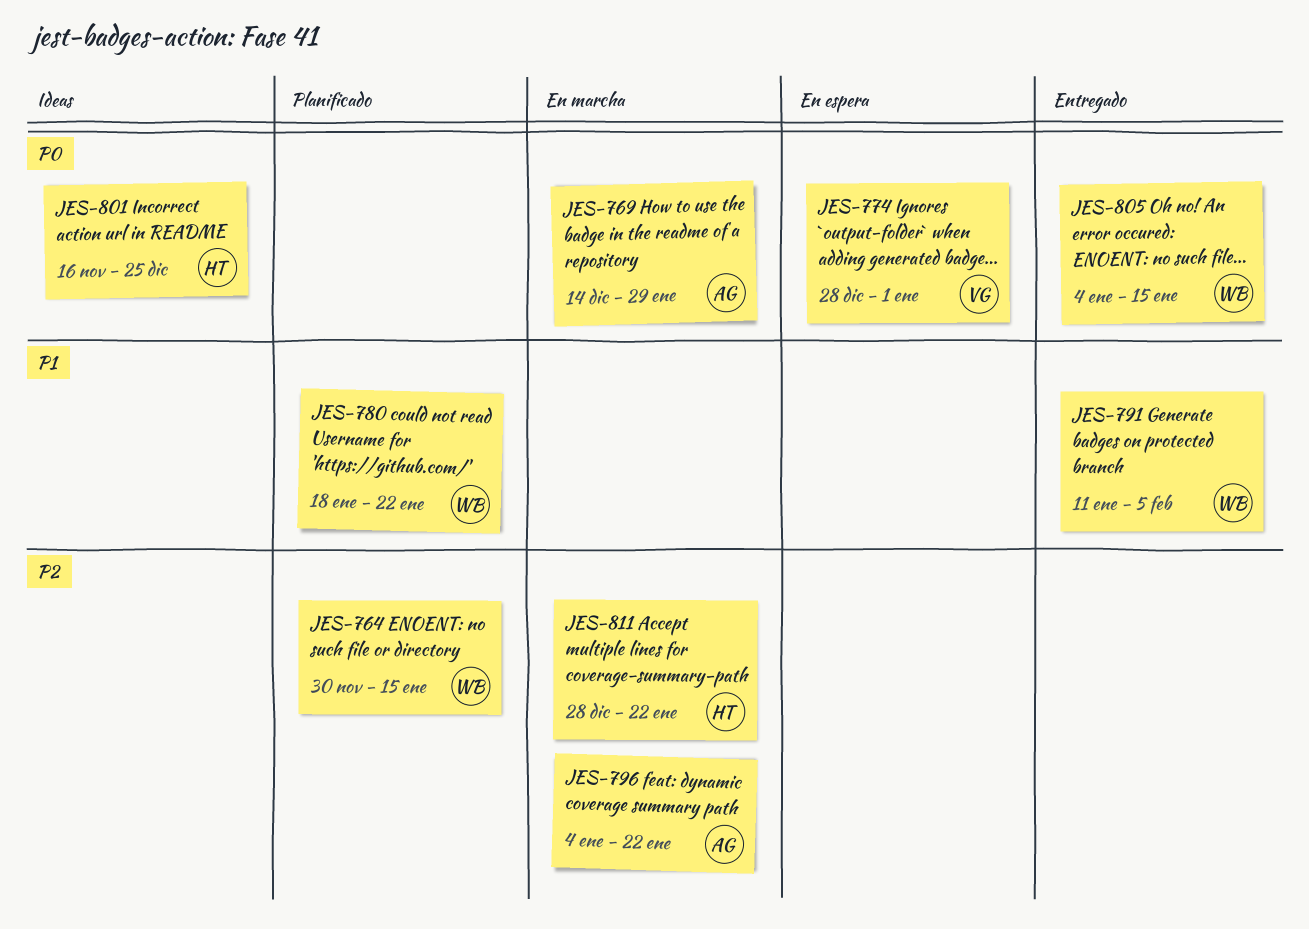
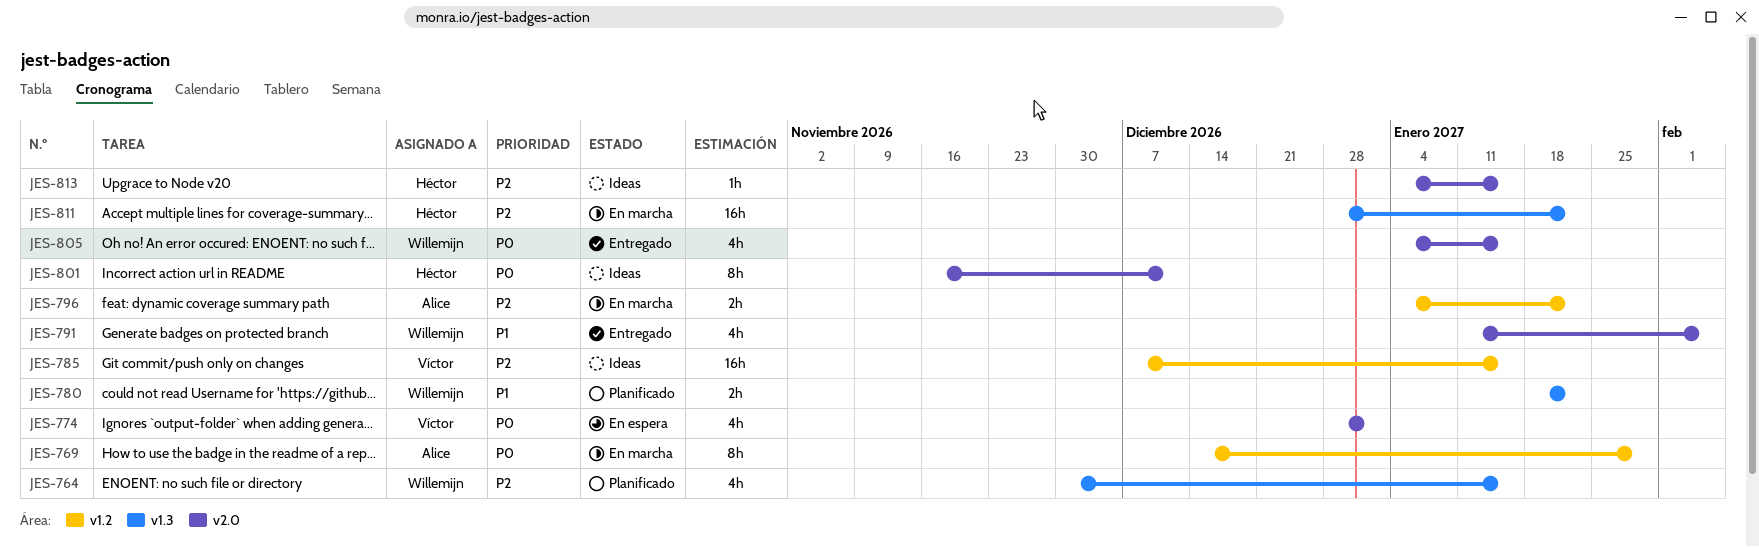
JES-785: none -> present
JES-801, due: Dec 25 -> Dec 11
JES-813: none -> present

